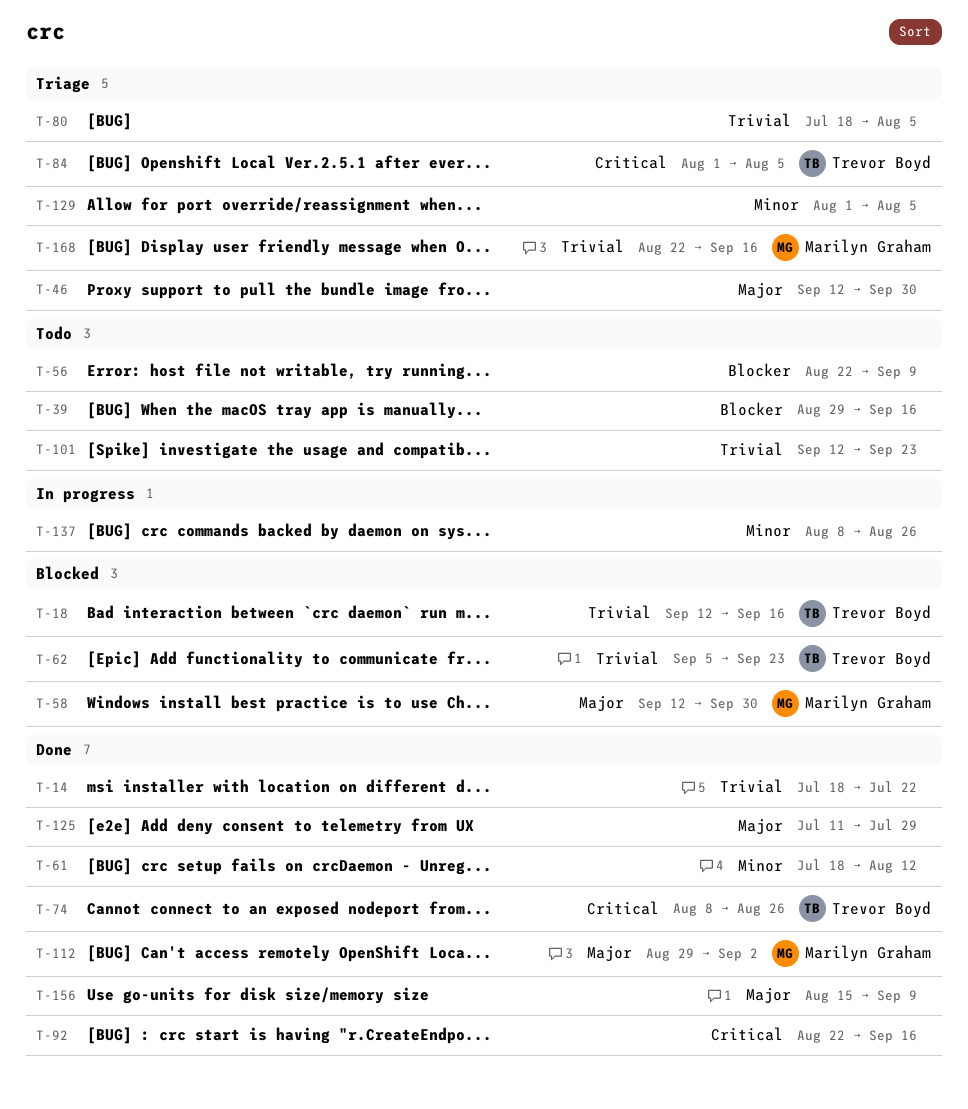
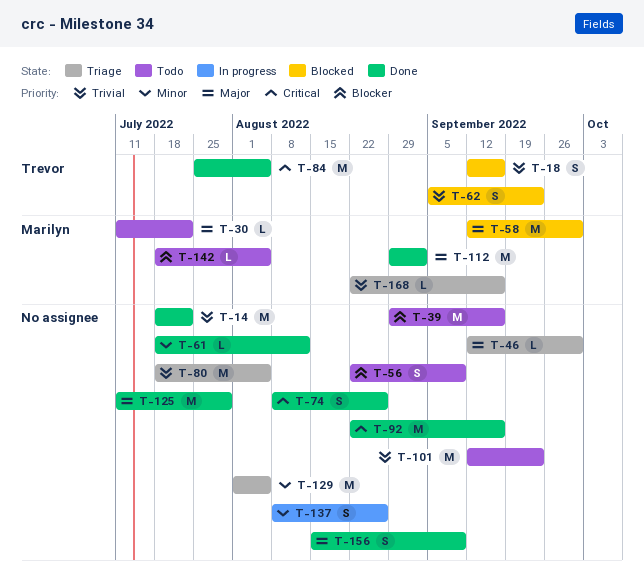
T-30: none -> present
T-74, owner: Trevor Boyd -> none
T-84, status: Triage -> Done
T-84, start: Aug 1 -> Jul 25
T-142: none -> present

